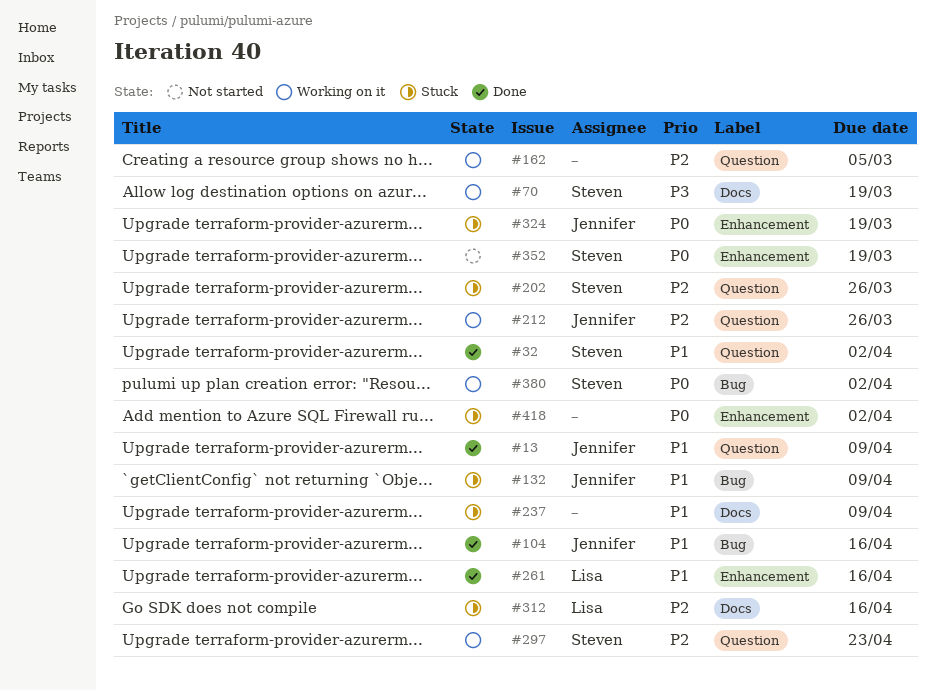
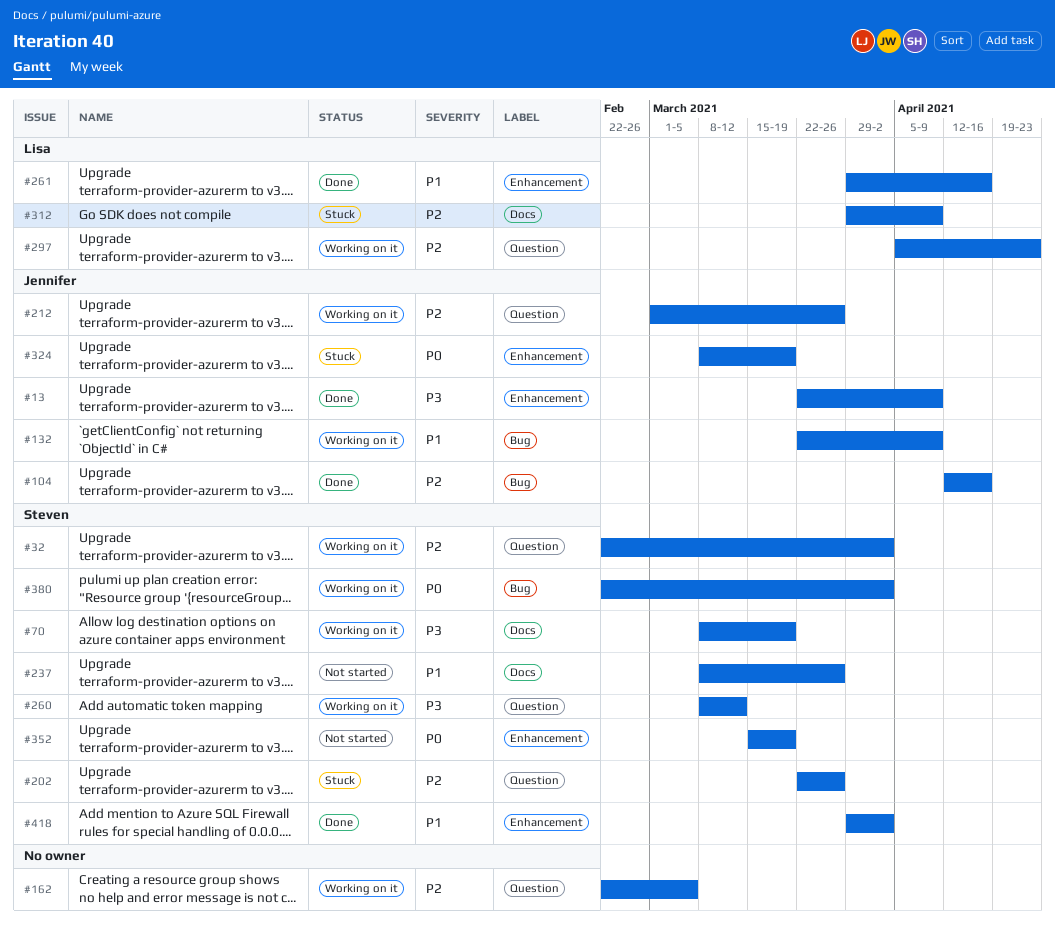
#13, priority: P1 -> P3
#13, label: Question -> Enhancement
#32, status: Done -> Working on it
#32, priority: P1 -> P2
#104, priority: P1 -> P2
#132, status: Stuck -> Working on it
#237, status: Stuck -> Not started
#237, owner: none -> Steven
#237, due: Apr 9 -> Mar 26
#260: none -> present
#297, owner: Steven -> Lisa
#312, due: Apr 16 -> Apr 9
#418, status: Stuck -> Done
#418, owner: none -> Steven
#418, priority: P0 -> P1

